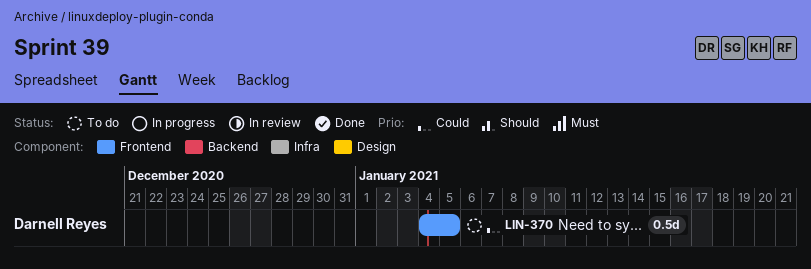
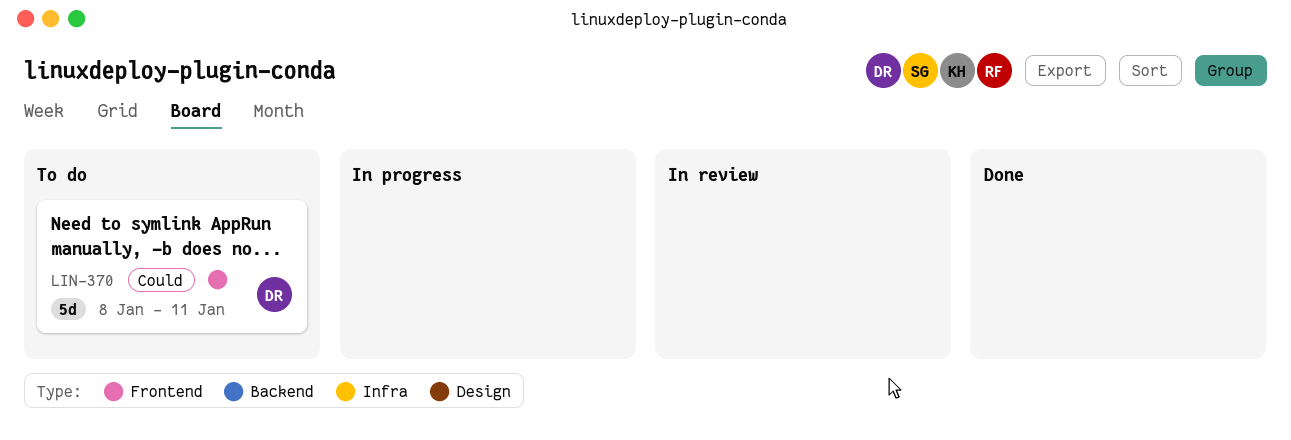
LIN-370, estimate: 0.5d -> 5d
LIN-370, start: Jan 4 -> Jan 8
LIN-370, due: Jan 5 -> Jan 11

